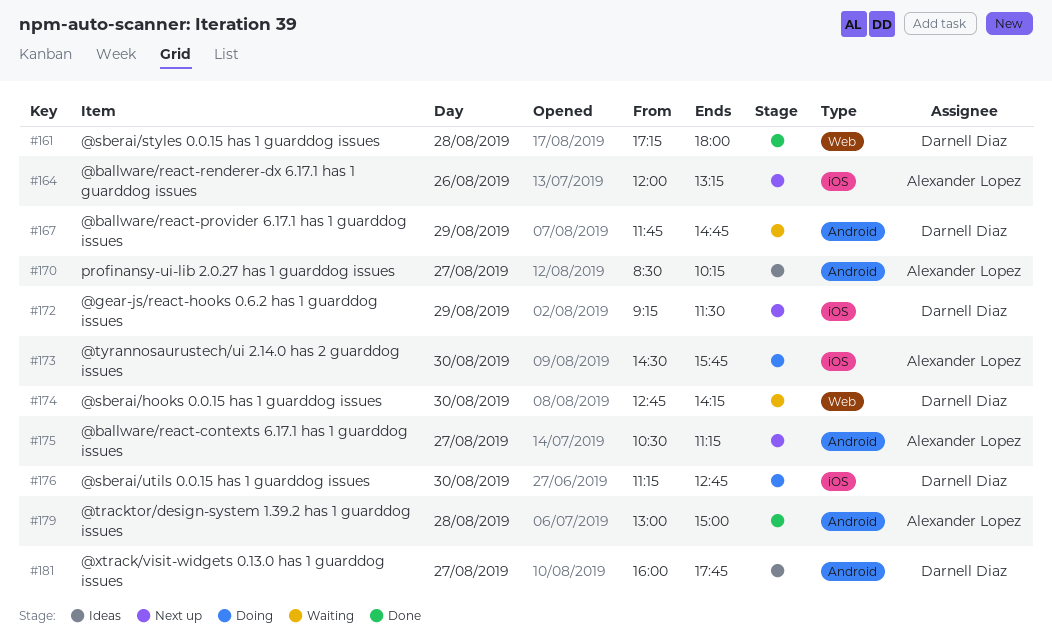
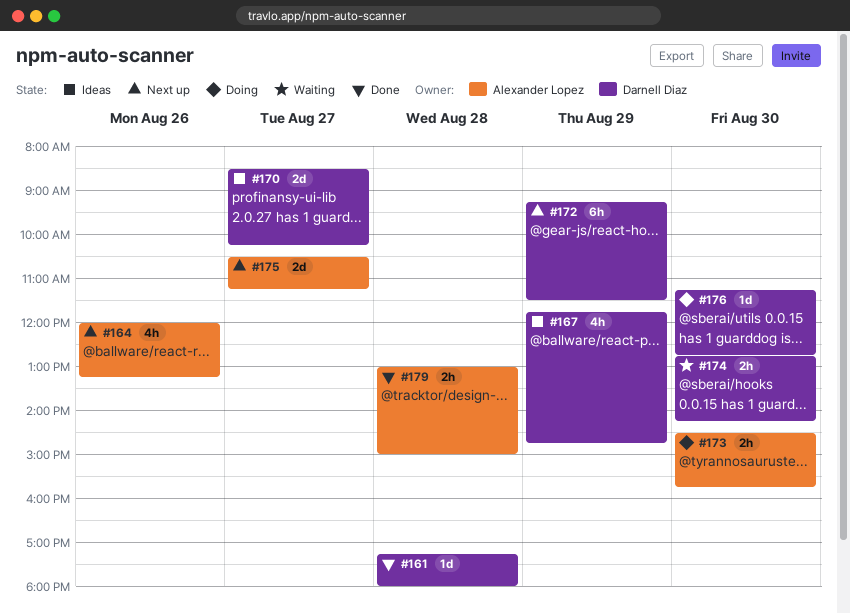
#167, status: Waiting -> Ideas
#170, owner: Alexander Lopez -> Darnell Diaz
#181: present -> none

